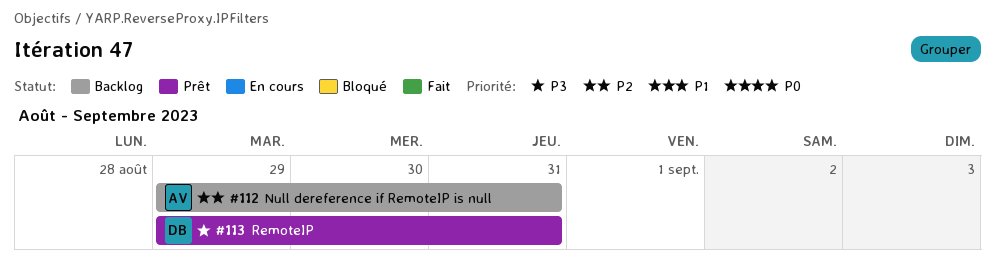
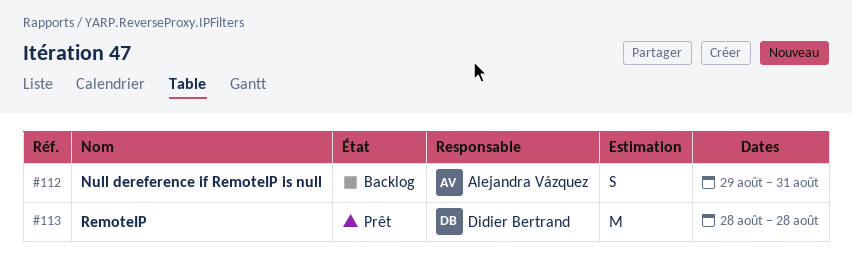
#113, start: Aug 29 -> Aug 28
#113, due: Aug 31 -> Aug 28

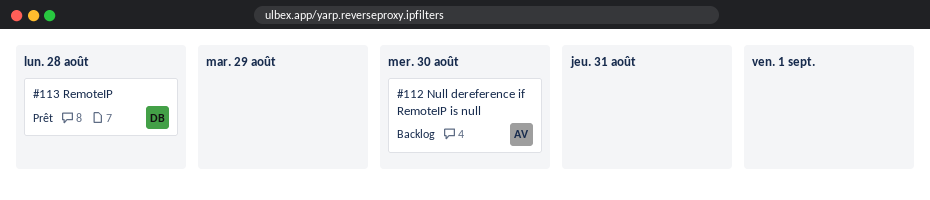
#112, due: Aug 31 -> Aug 30

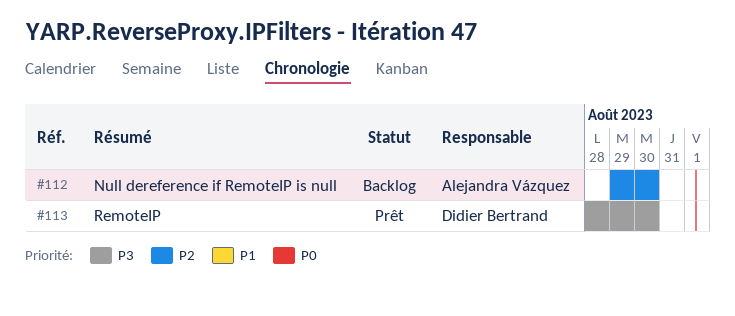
#113, due: Aug 28 -> Aug 30

